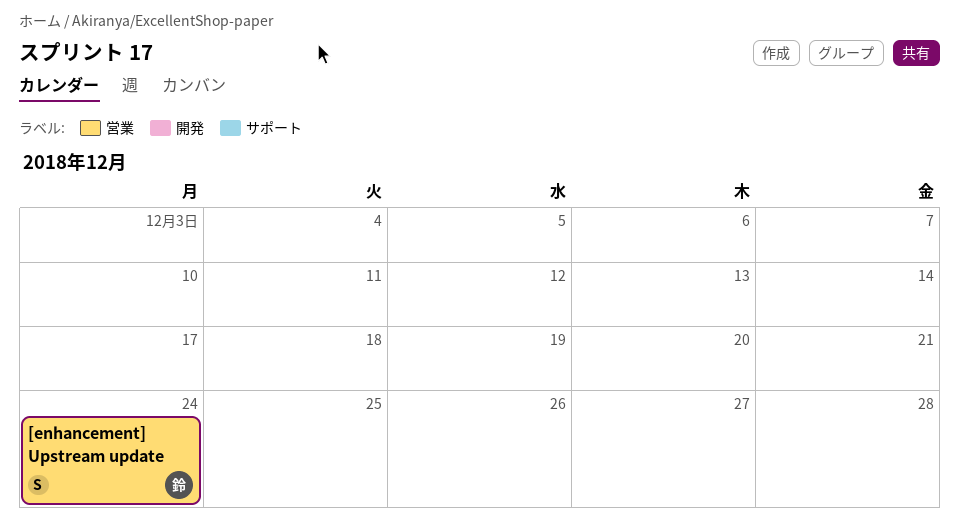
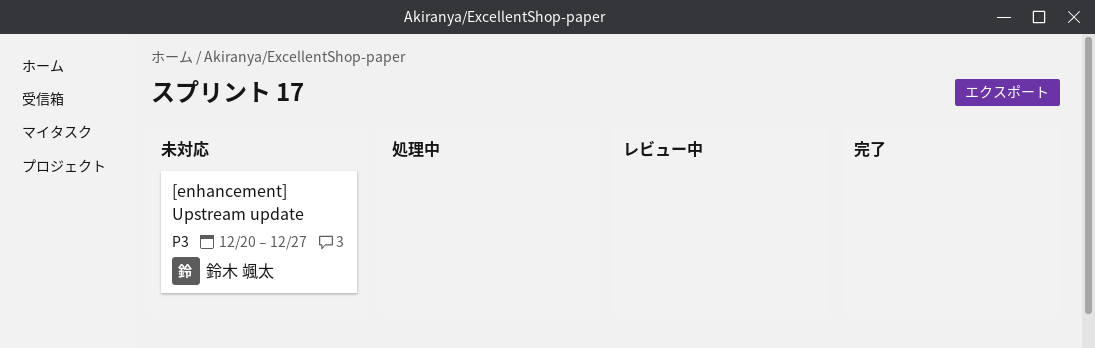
[enhancement] Upstream update, due: Dec 24 -> Dec 27

